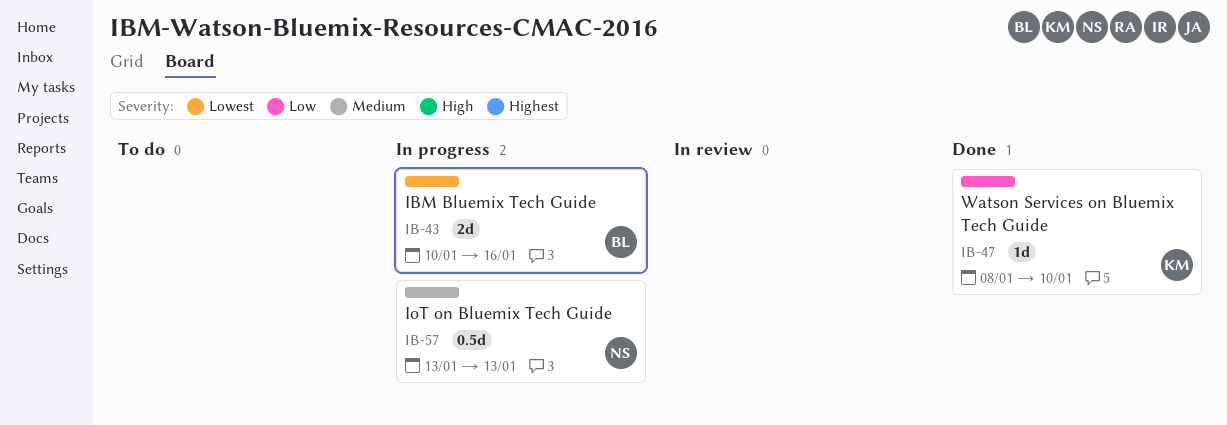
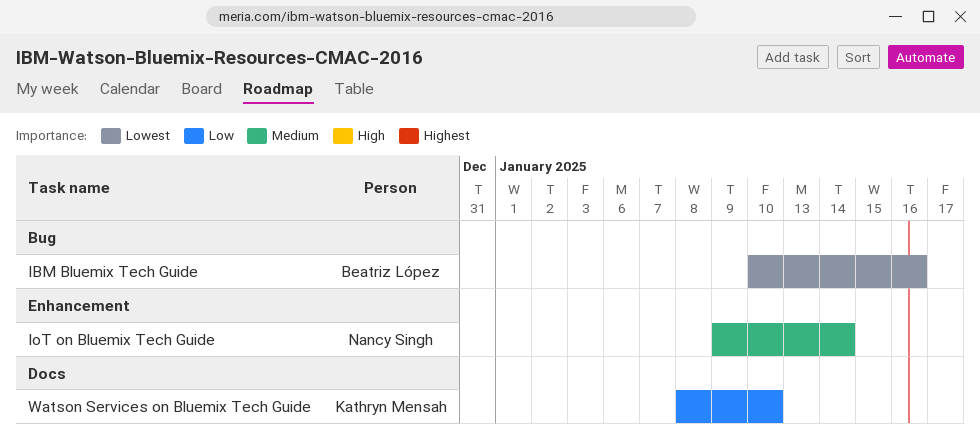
IoT on Bluemix Tech Guide, start: Jan 13 -> Jan 9
IoT on Bluemix Tech Guide, due: Jan 13 -> Jan 14

